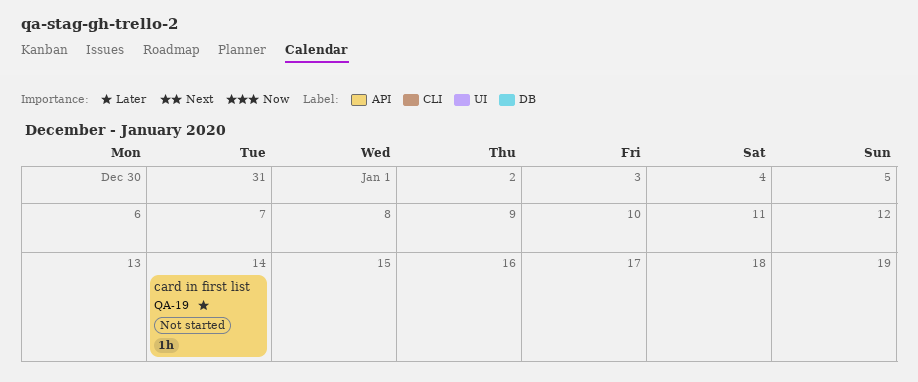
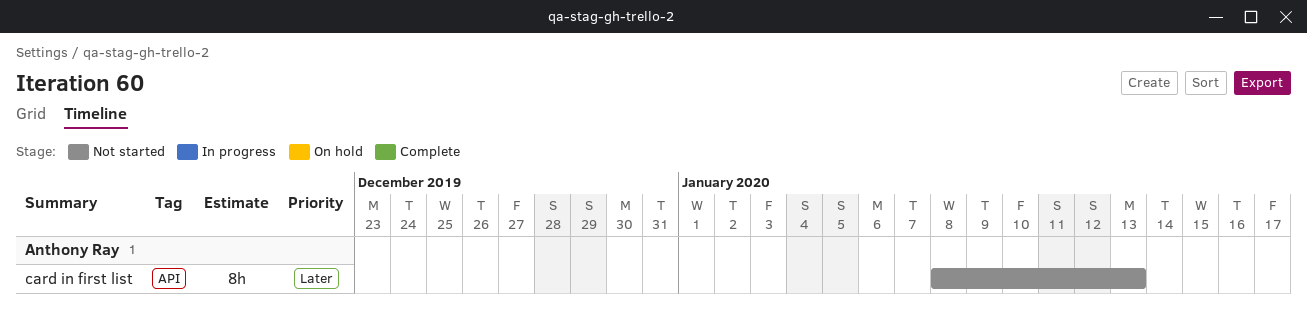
card in first list, estimate: 1h -> 8h
card in first list, due: Jan 14 -> Jan 13

